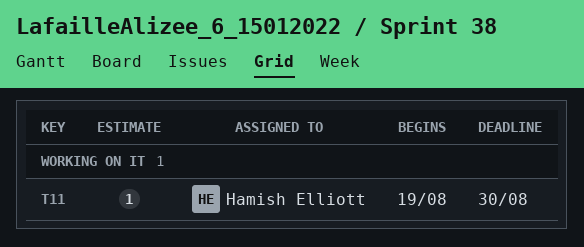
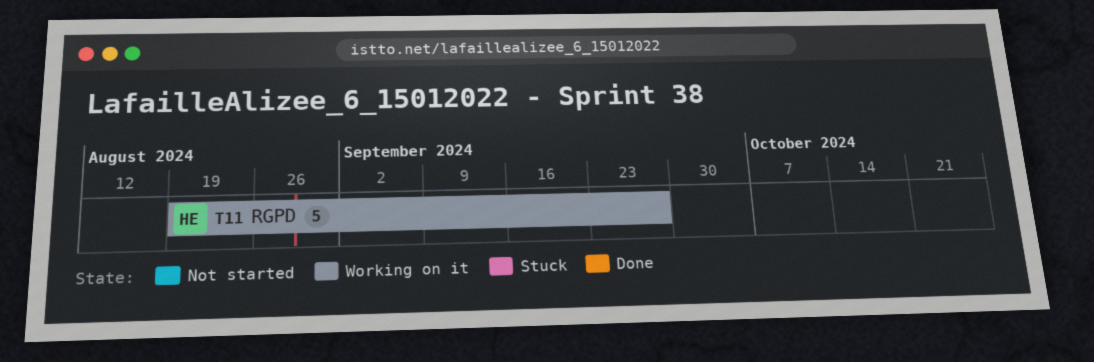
T11, estimate: 1 -> 5
T11, due: Aug 30 -> Sep 27

